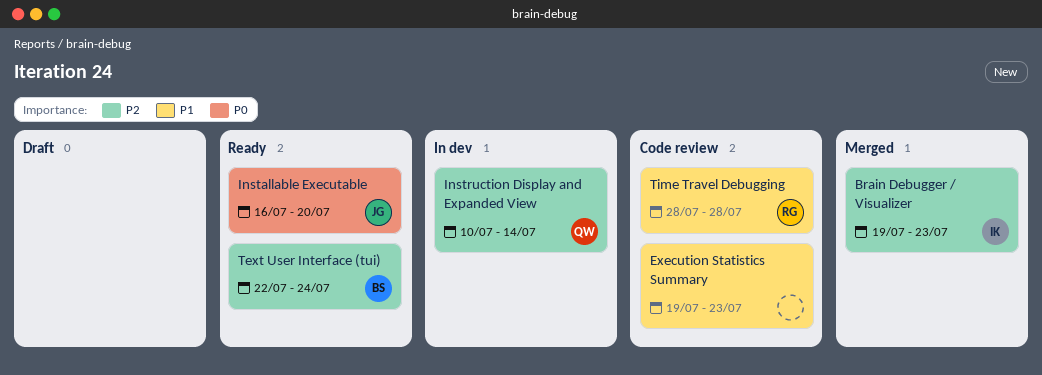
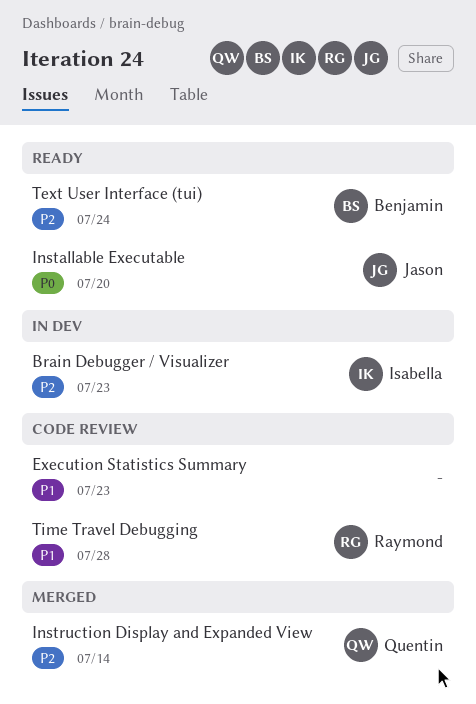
Brain Debugger / Visualizer, status: Merged -> In dev
Instruction Display and Expanded View, status: In dev -> Merged

